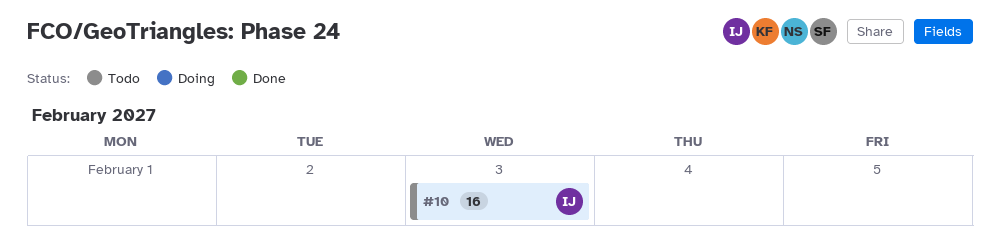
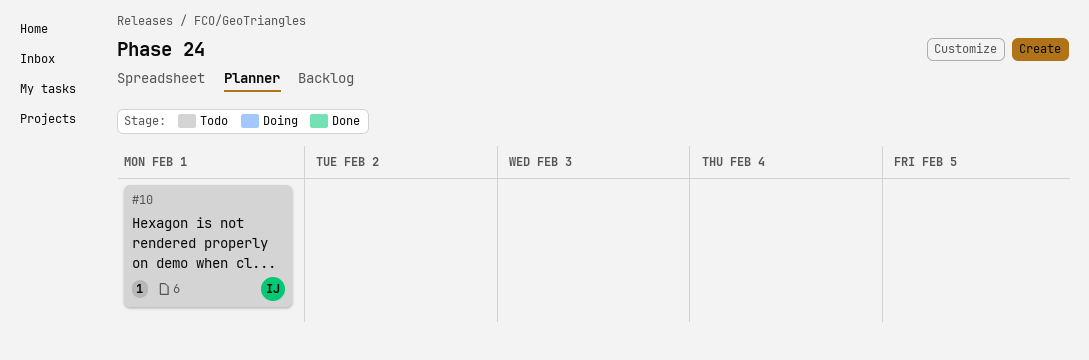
#10, estimate: 16 -> 1
#10, due: Feb 3 -> Feb 1

